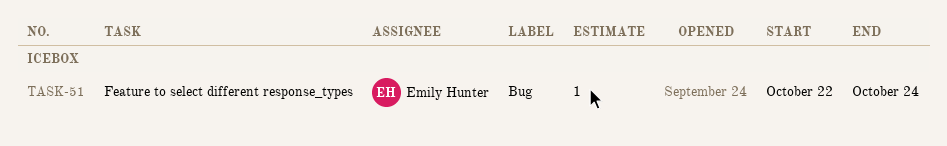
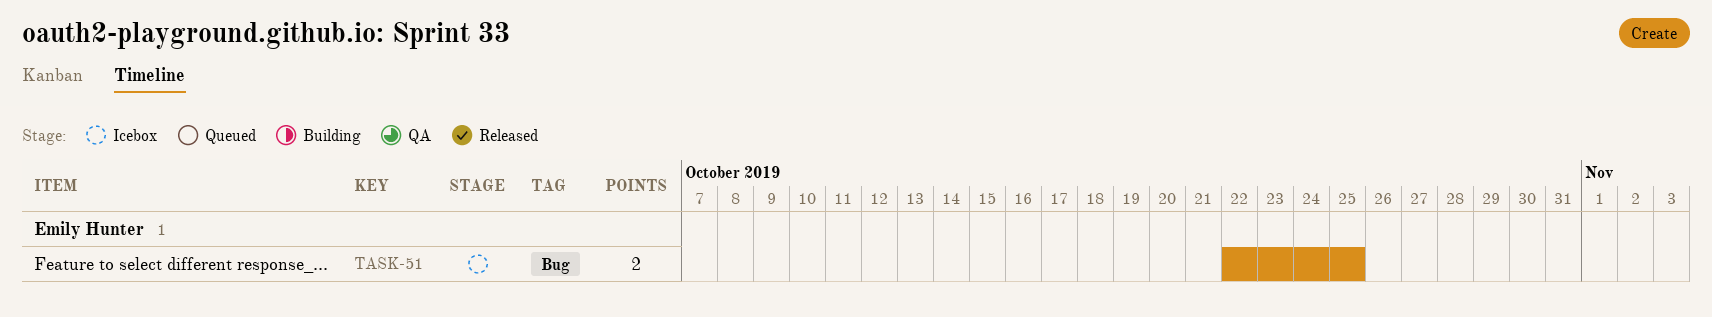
TASK-51, estimate: 1 -> 2
TASK-51, due: Oct 24 -> Oct 25

